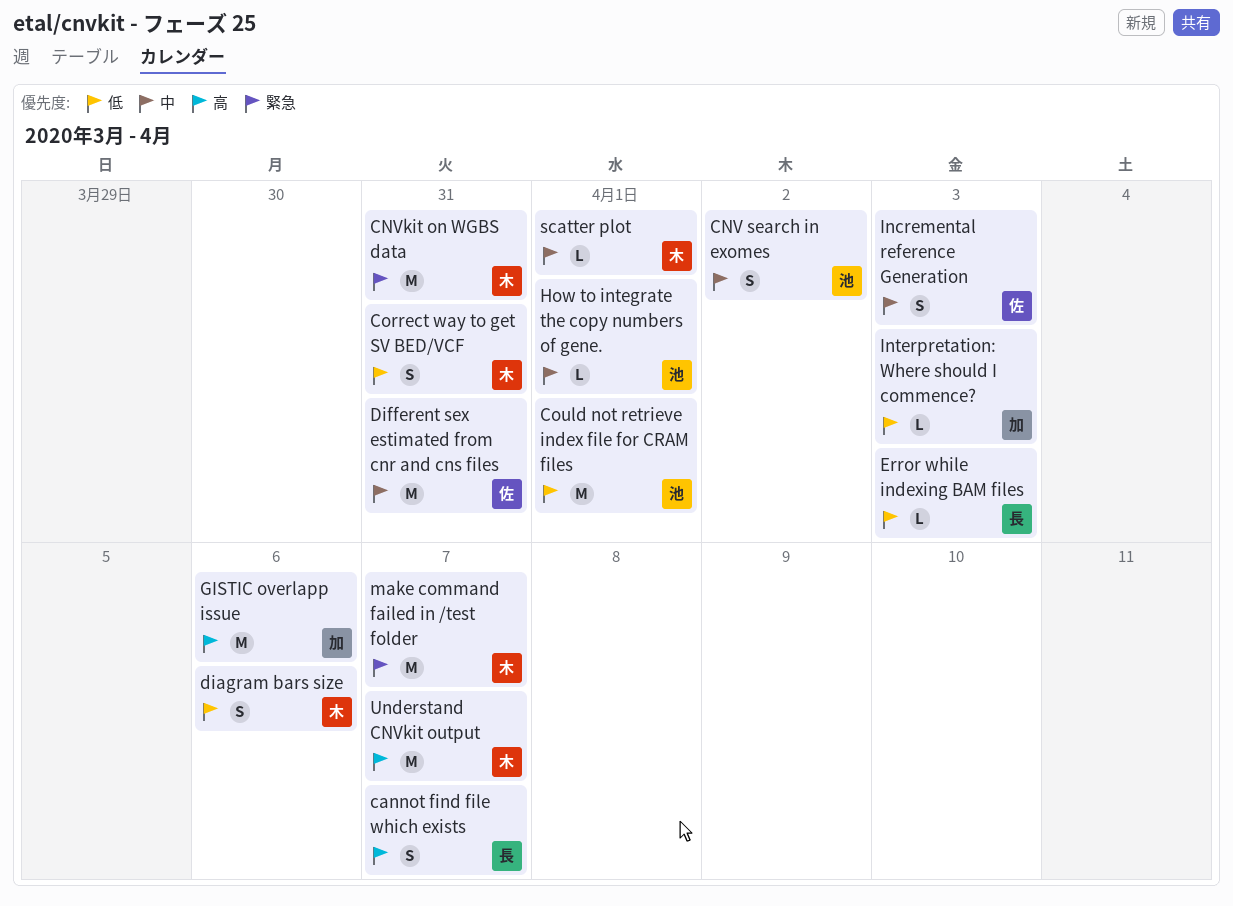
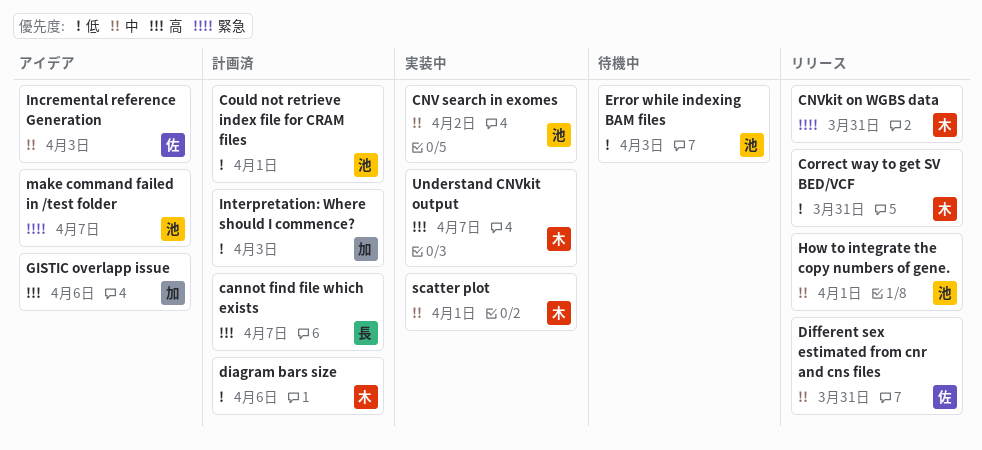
Error while indexing BAM files, owner: 長 -> 池
make command failed in /test folder, owner: 木 -> 池

